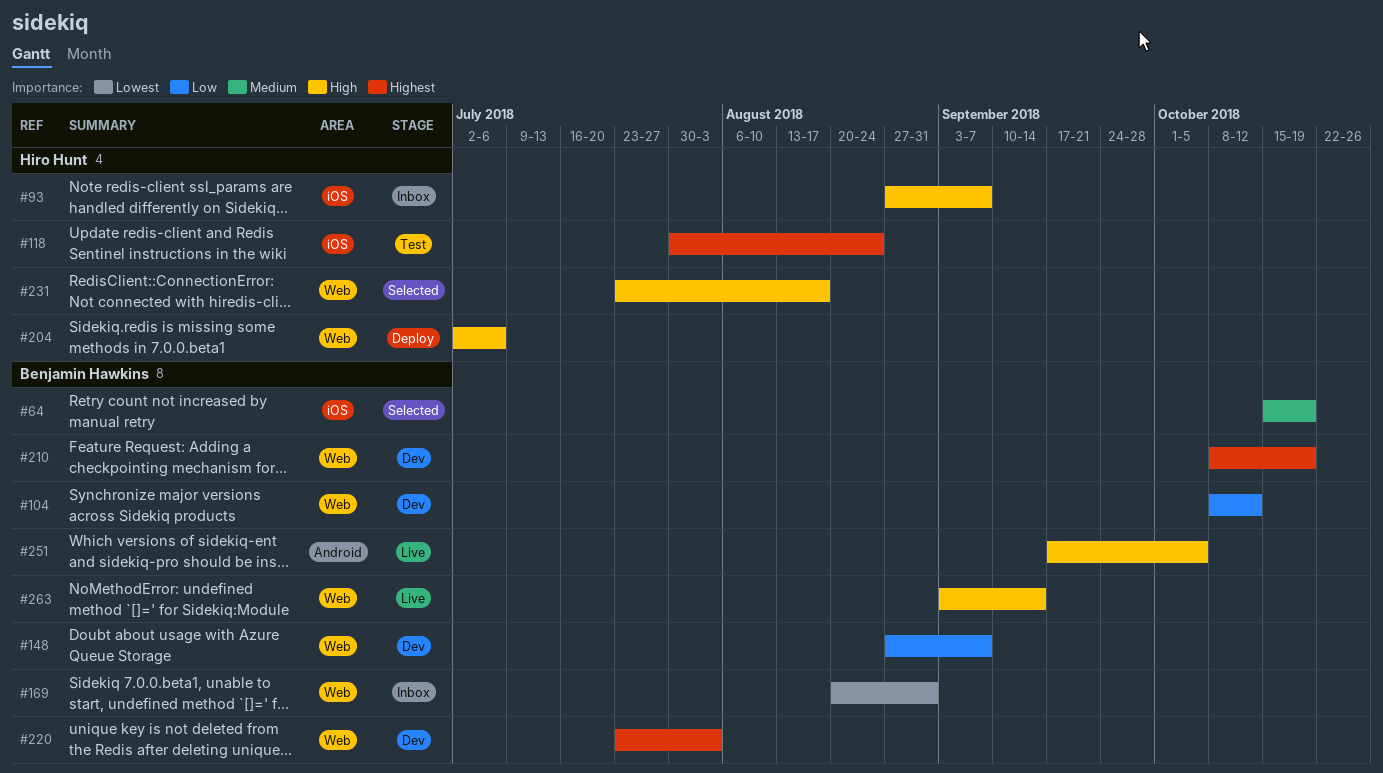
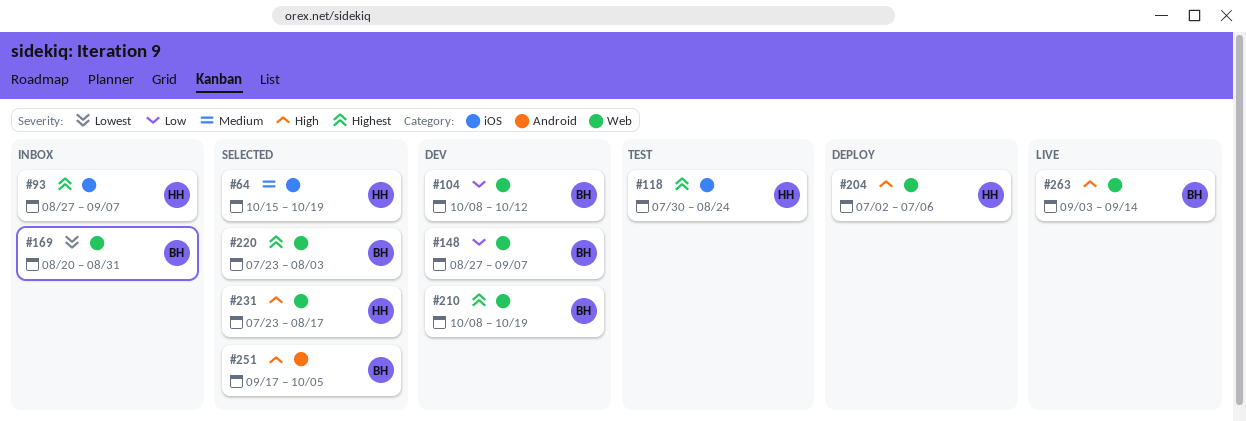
#64, owner: Benjamin Hawkins -> Hiro Hunt
#93, priority: High -> Highest
#220, status: Dev -> Selected
#251, status: Live -> Selected

